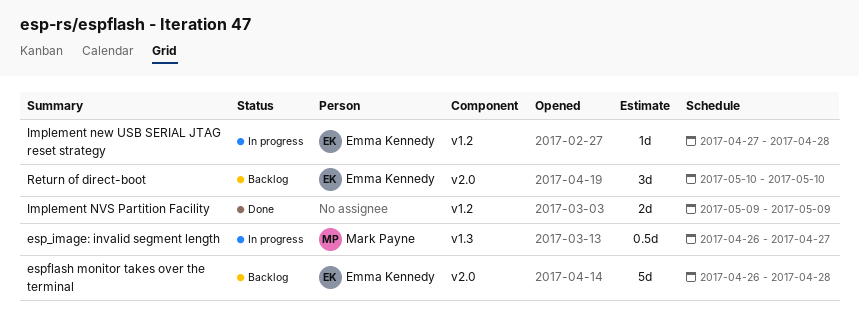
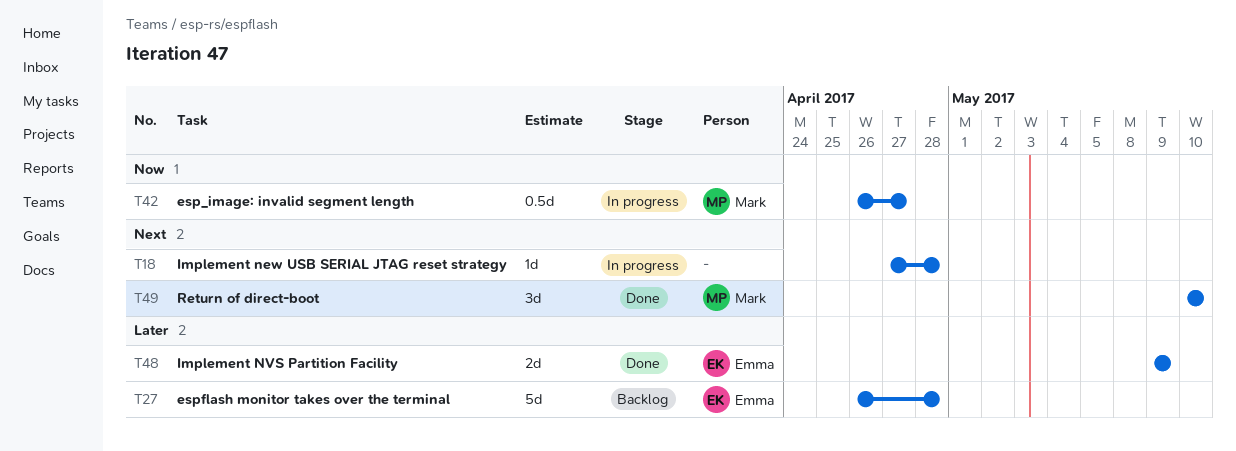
Implement new USB SERIAL JTAG reset strategy, owner: Emma Kennedy -> none
Implement NVS Partition Facility, owner: none -> Emma Kennedy
Return of direct-boot, status: Backlog -> Done
Return of direct-boot, owner: Emma Kennedy -> Mark Payne

